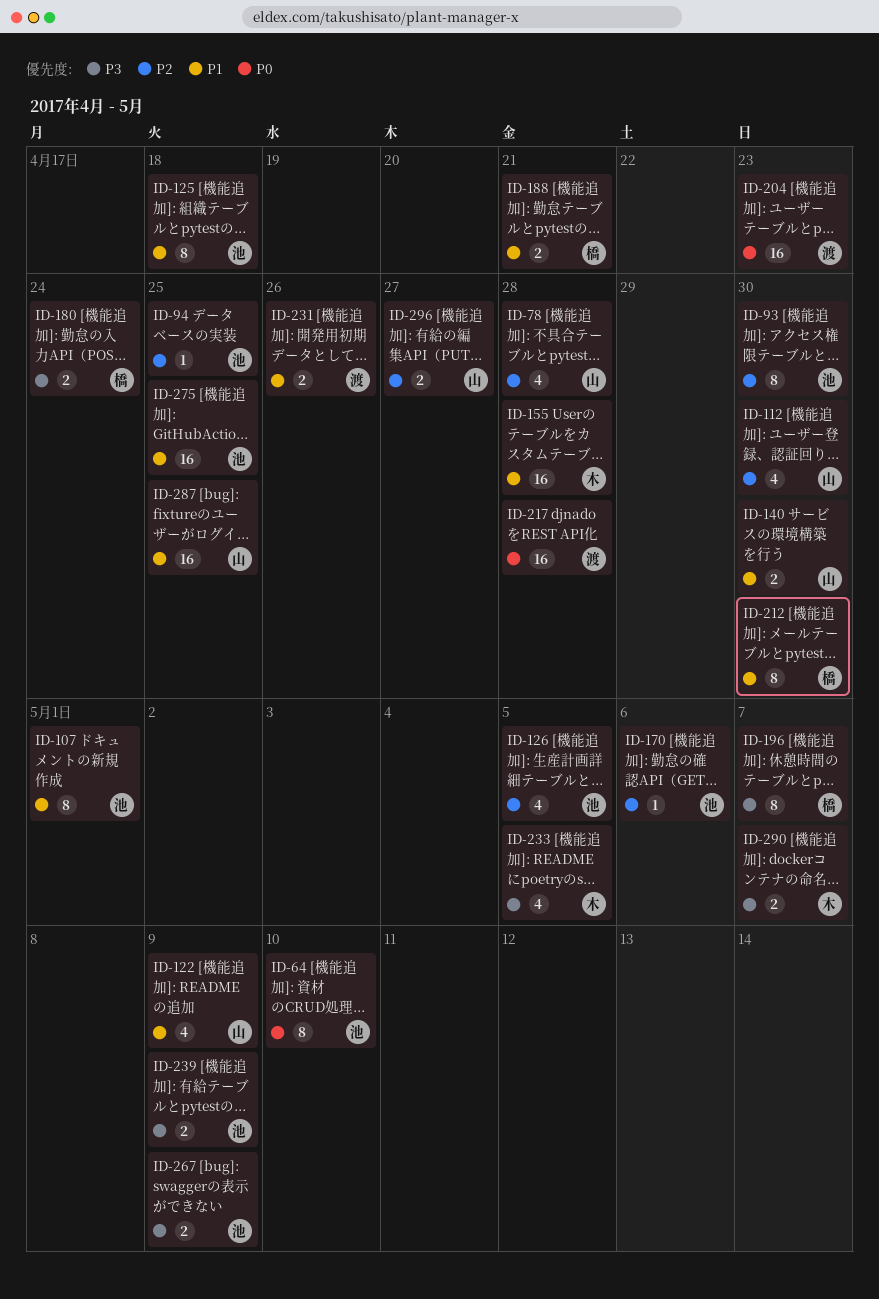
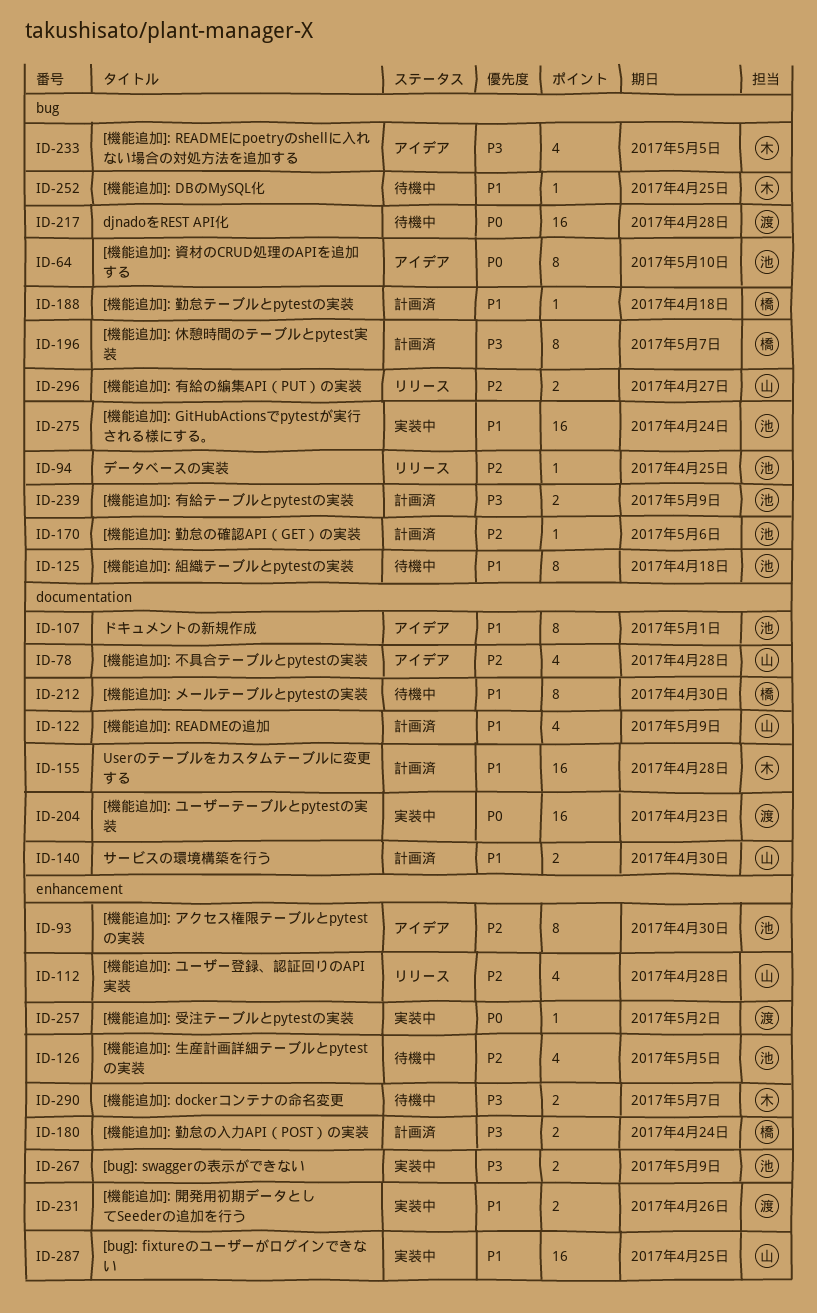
ID-112, due: Apr 30 -> Apr 28
ID-188, estimate: 2 -> 1
ID-188, due: Apr 21 -> Apr 18
ID-252: none -> present
ID-257: none -> present
ID-275, due: Apr 25 -> Apr 24

